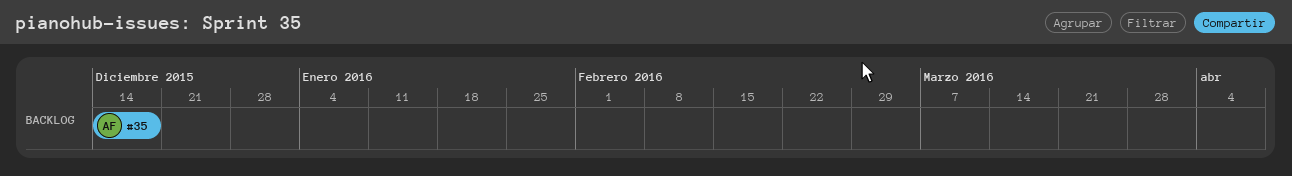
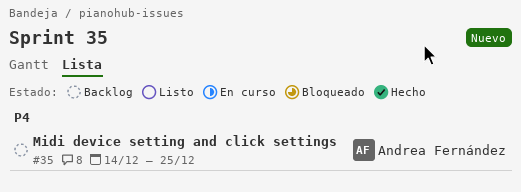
#35, due: Dec 18 -> Dec 25

